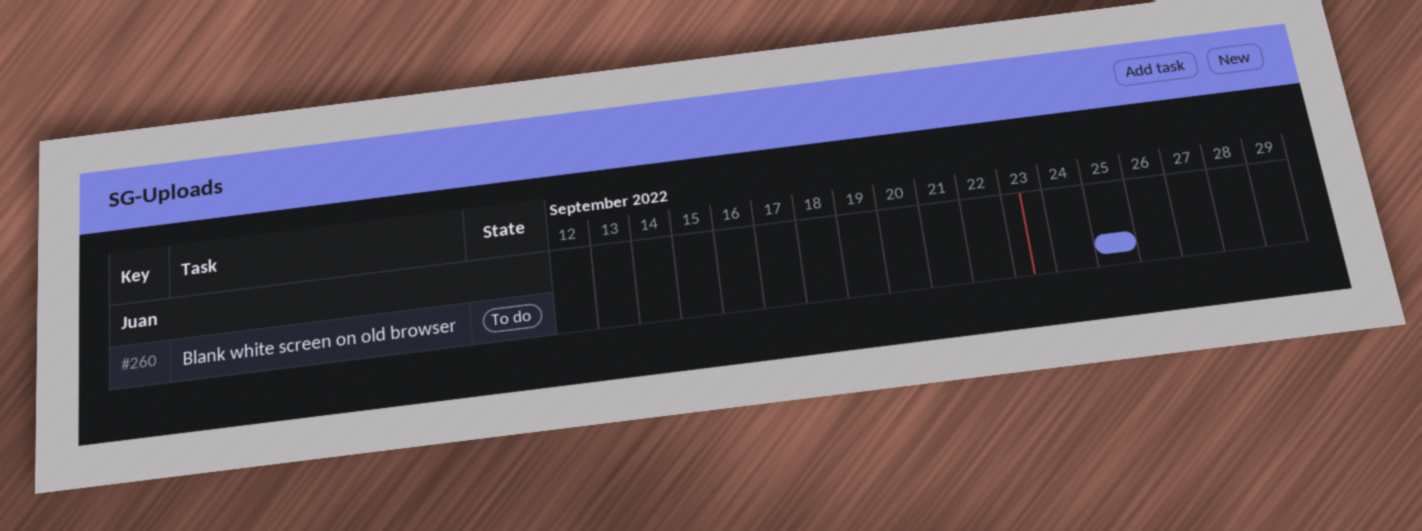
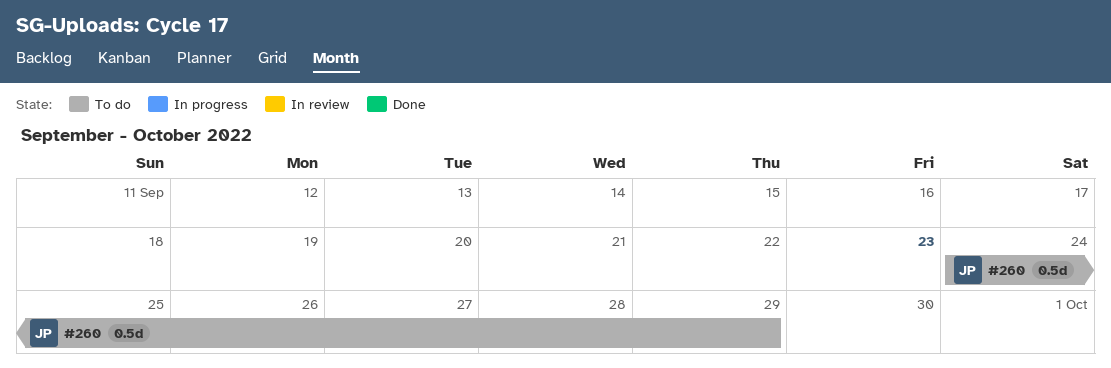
#260, start: Sep 25 -> Sep 24
#260, due: Sep 25 -> Sep 29

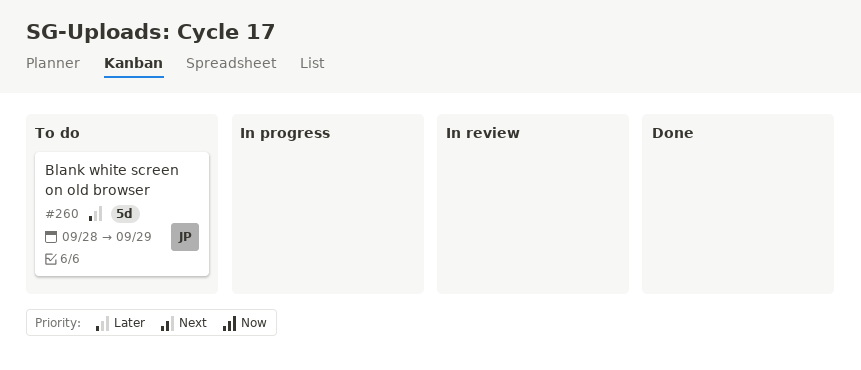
#260, estimate: 0.5d -> 5d
#260, start: Sep 24 -> Sep 28

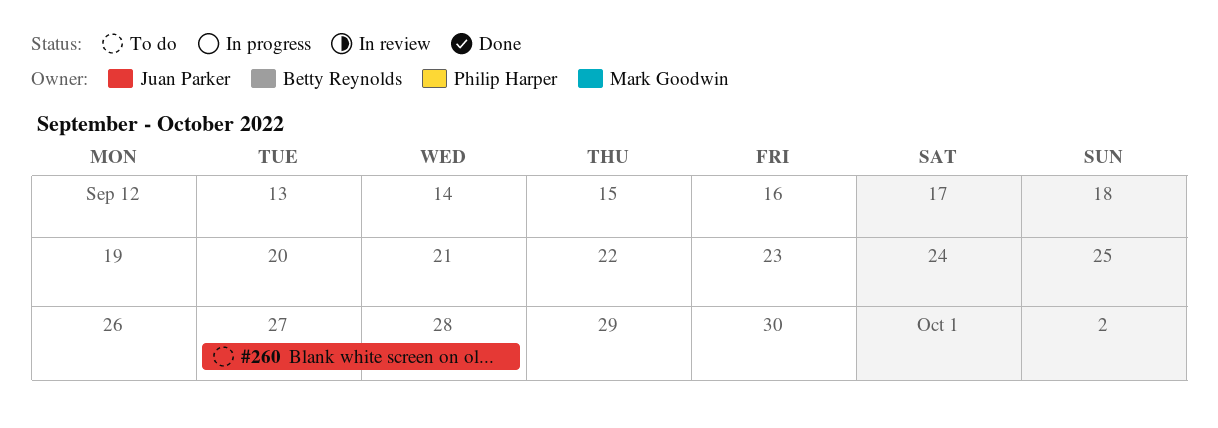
#260, start: Sep 28 -> Sep 27
#260, due: Sep 29 -> Sep 28

